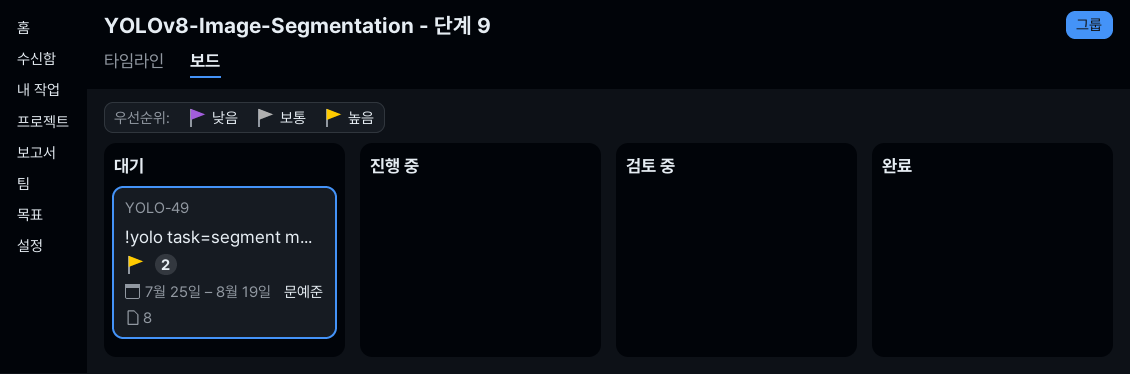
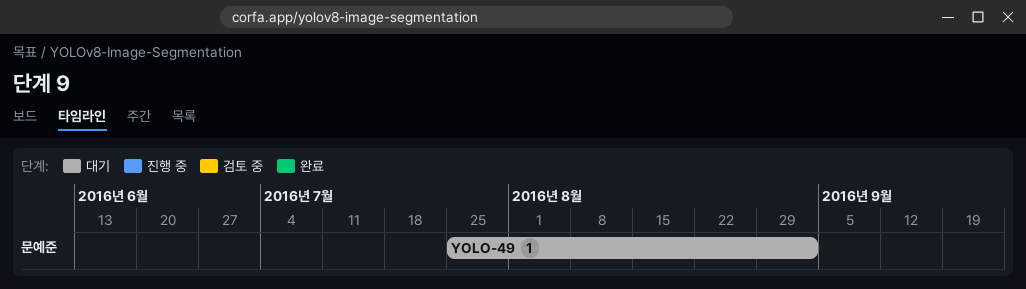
YOLO-49, estimate: 2 -> 1
YOLO-49, due: Aug 19 -> Sep 2

